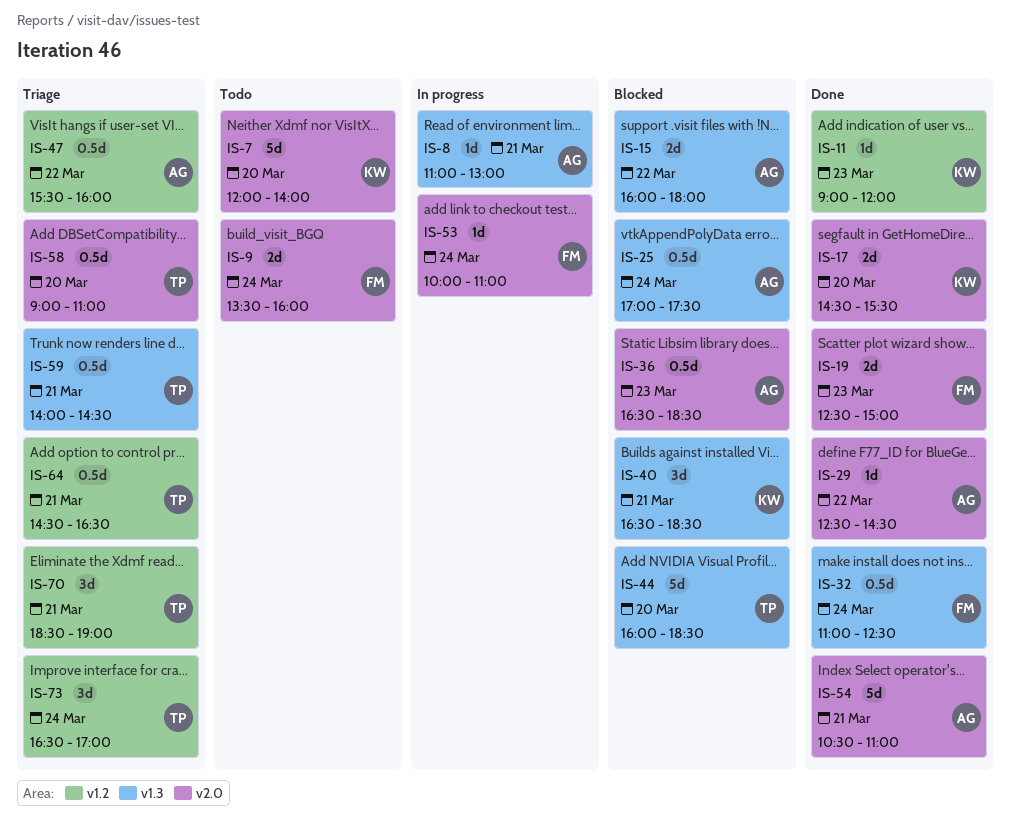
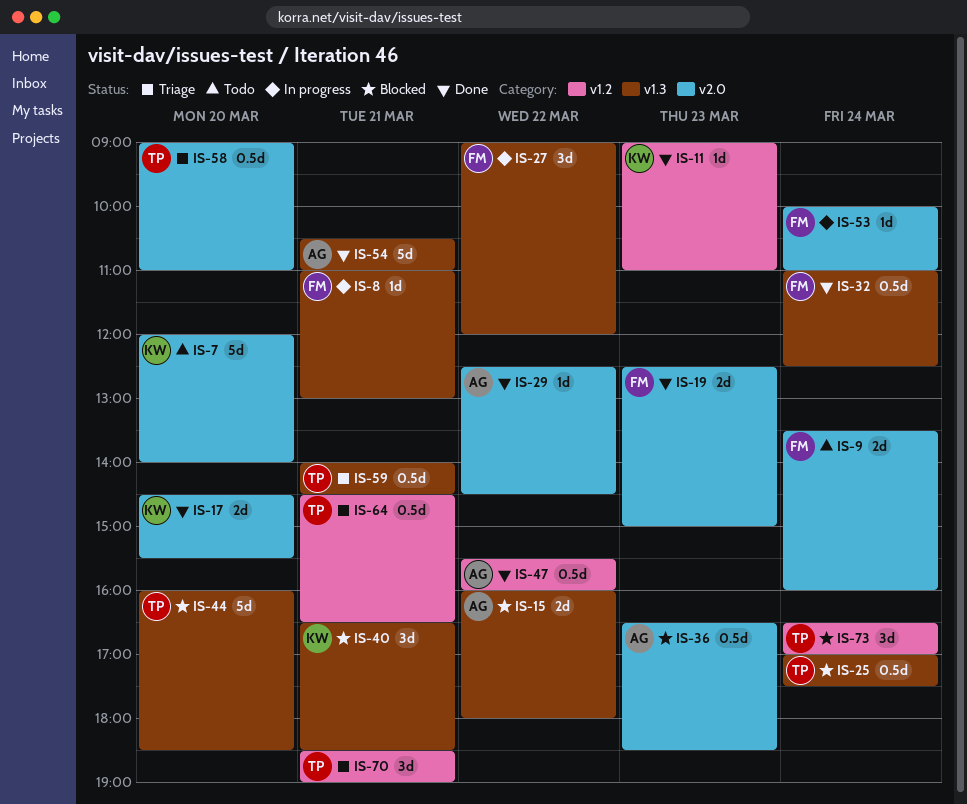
IS-8, owner: AG -> FM
IS-11, ends: 12:00 -> 11:00
IS-25, owner: AG -> TP
IS-27: none -> present
IS-47, status: Triage -> Done
IS-54, label: v2.0 -> v1.3
IS-73, status: Triage -> Blocked

